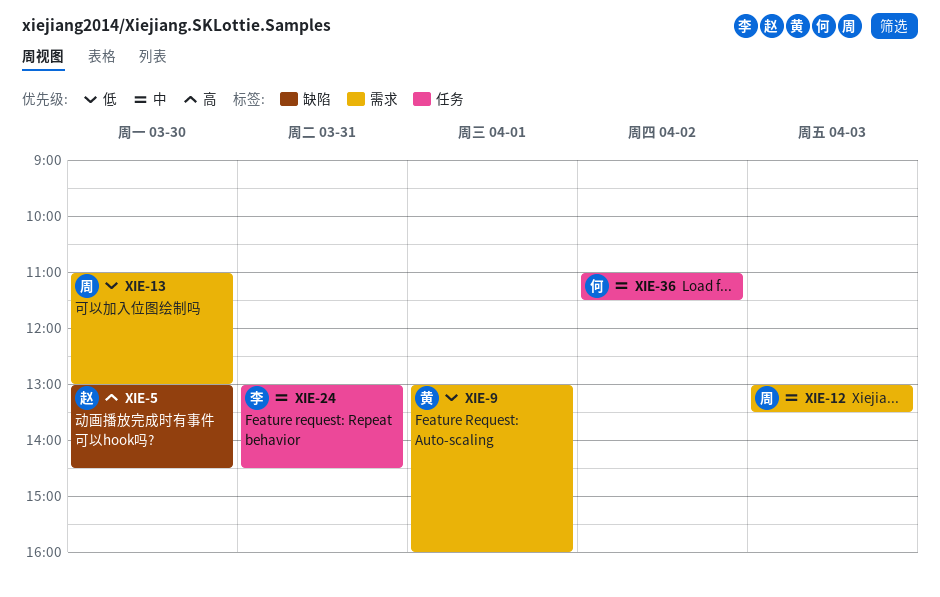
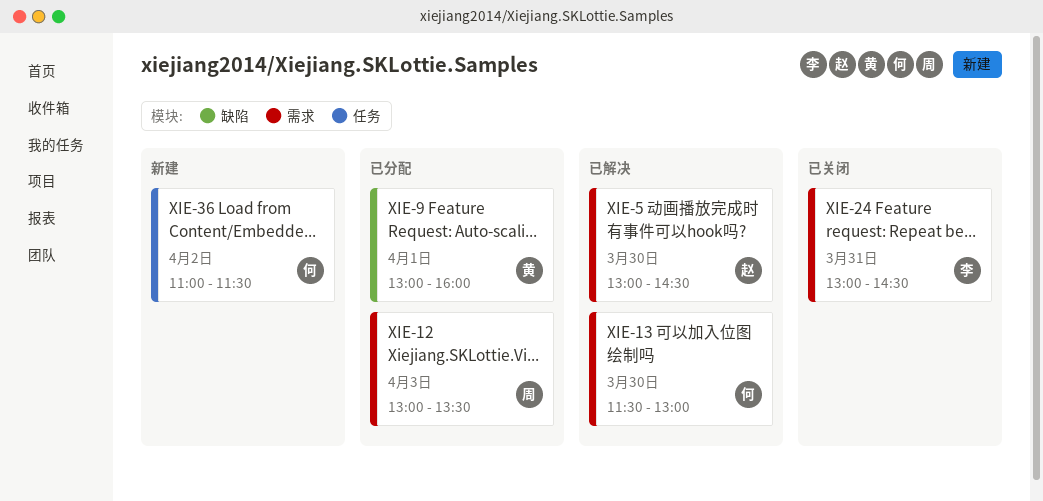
XIE-5, label: 缺陷 -> 需求
XIE-9, label: 需求 -> 缺陷
XIE-13, owner: 周 -> 何
XIE-13, begins: 11:00 -> 11:30
XIE-24, label: 任务 -> 需求

